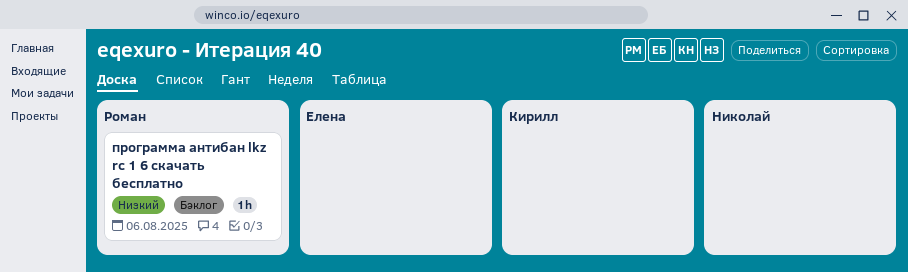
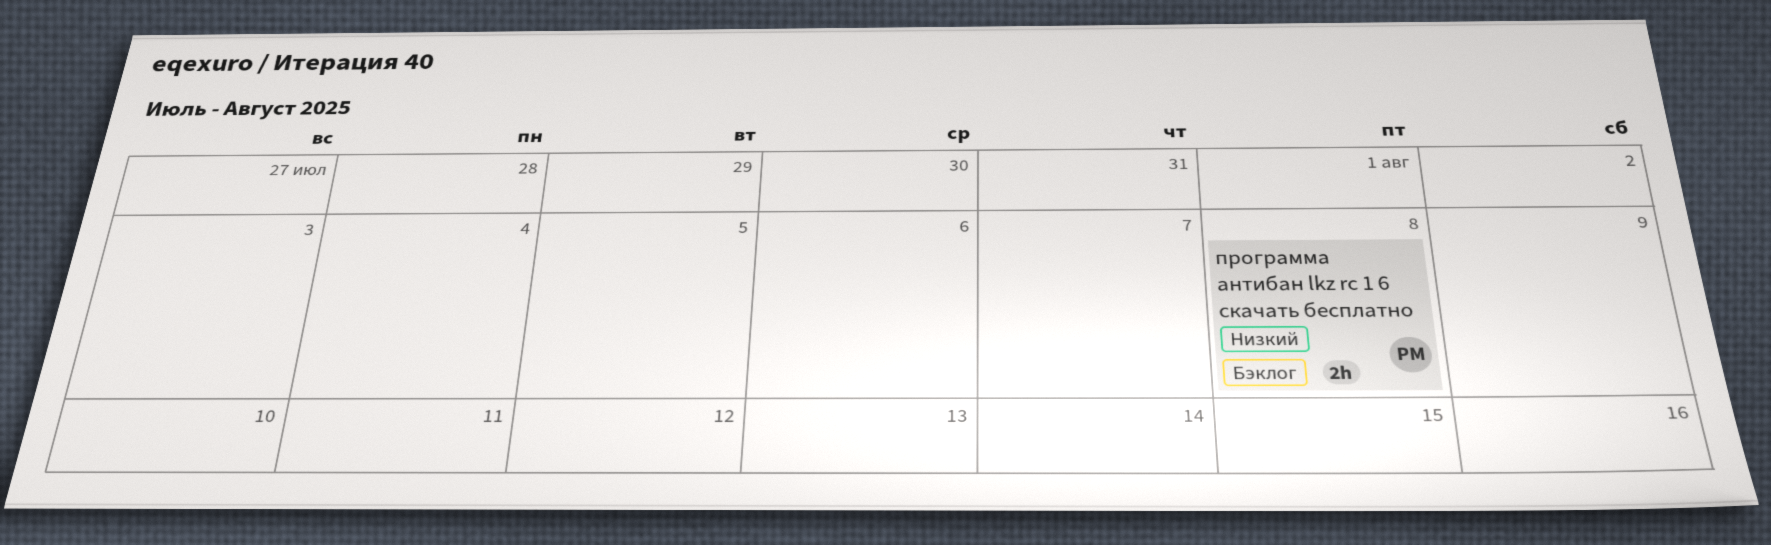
программа антибан lkz rc 1 6 скачать бесплатно, estimate: 1h -> 2h
программа антибан lkz rc 1 6 скачать бесплатно, due: Aug 6 -> Aug 8

